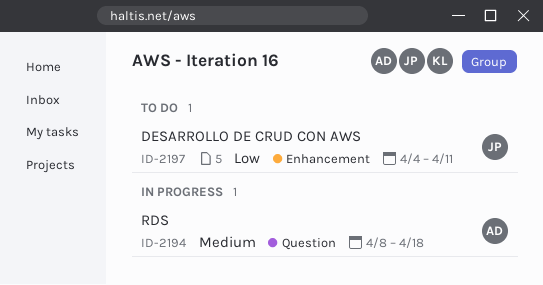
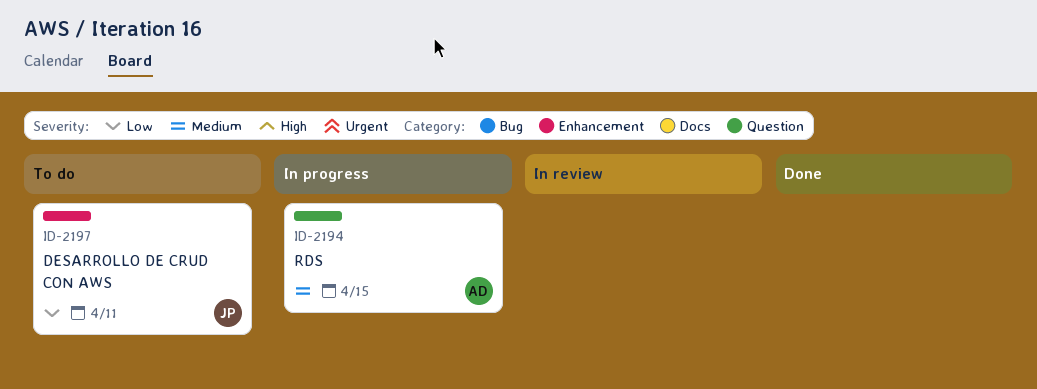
ID-2194, due: Apr 18 -> Apr 15

